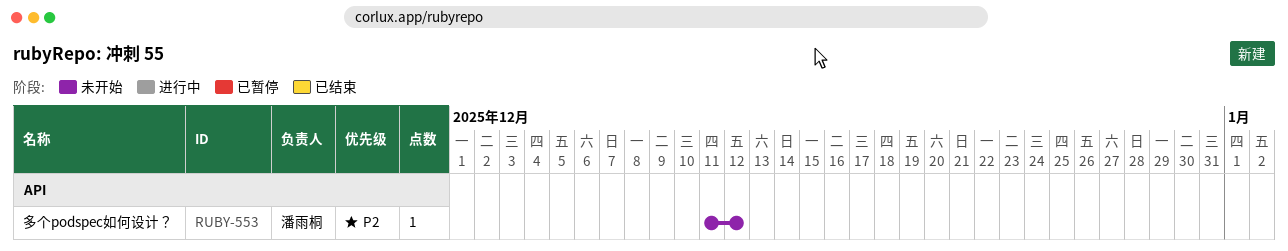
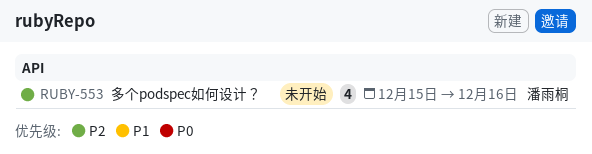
RUBY-553, estimate: 1 -> 4
RUBY-553, start: Dec 11 -> Dec 15
RUBY-553, due: Dec 12 -> Dec 16

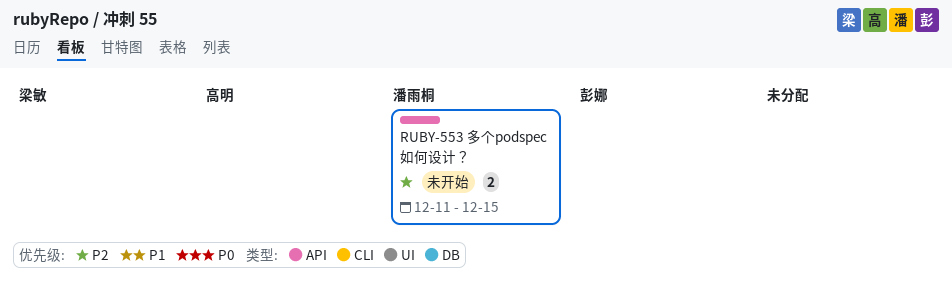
RUBY-553, estimate: 4 -> 2
RUBY-553, start: Dec 15 -> Dec 11
RUBY-553, due: Dec 16 -> Dec 15

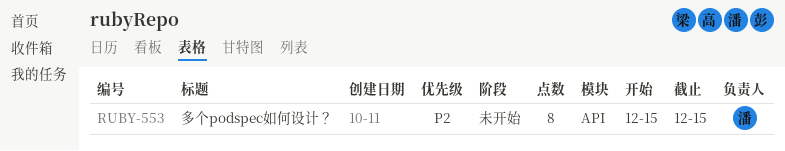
RUBY-553, estimate: 2 -> 8
RUBY-553, start: Dec 11 -> Dec 15

